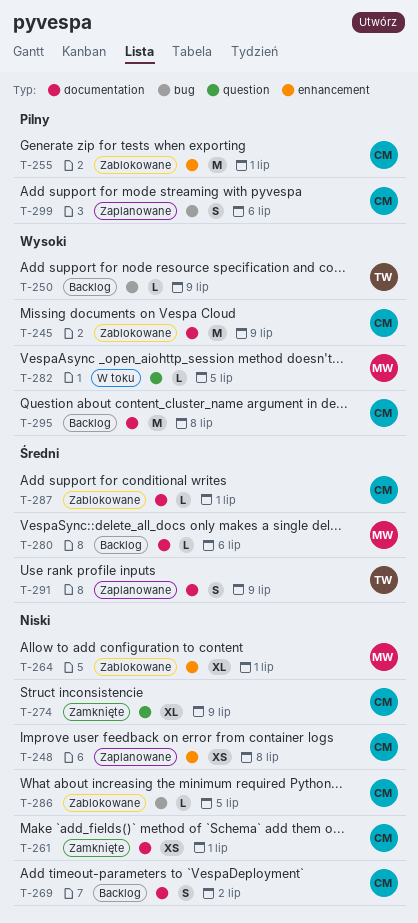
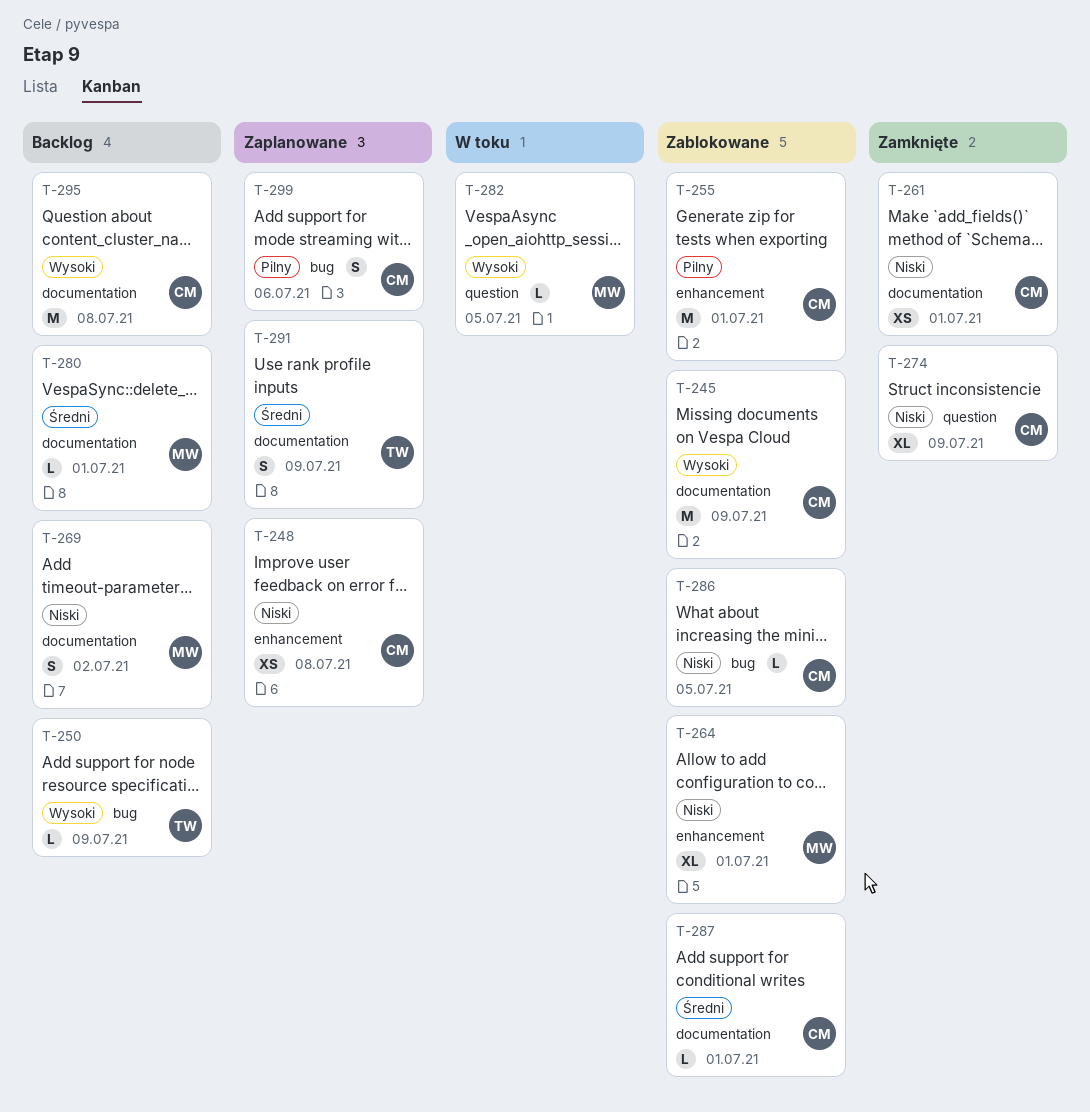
T-269, owner: CM -> MW
T-280, due: Jul 6 -> Jul 1

